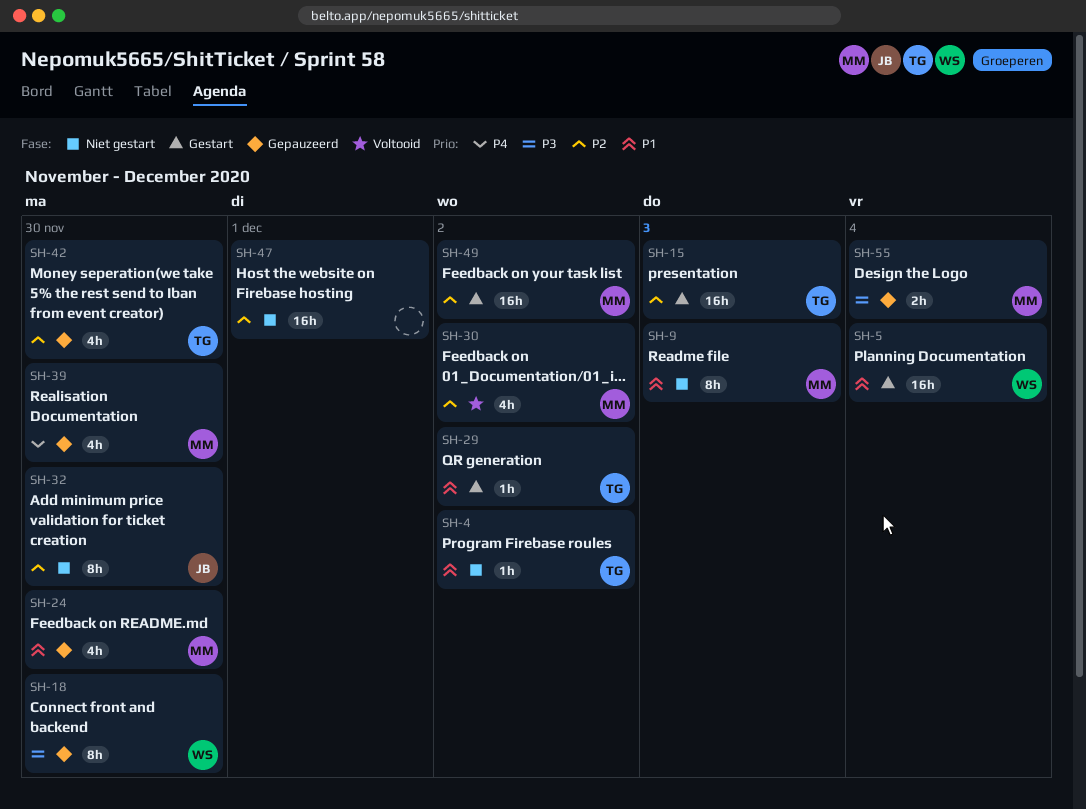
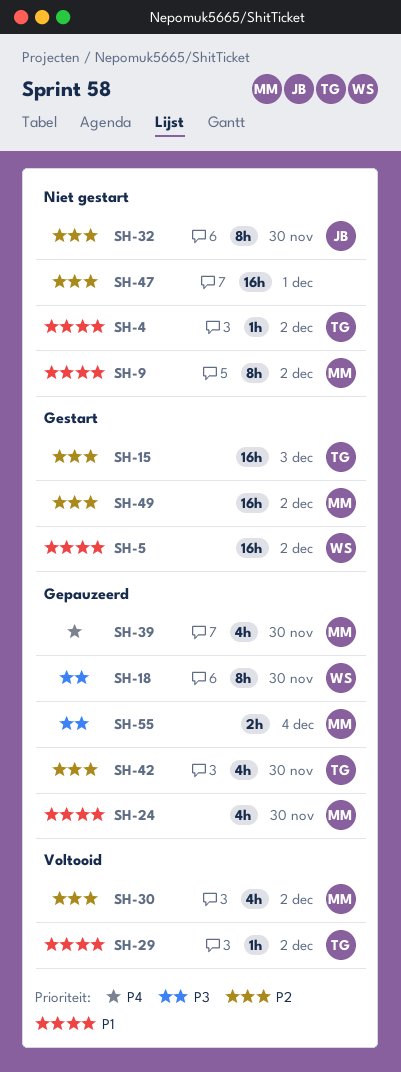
SH-5, due: Dec 4 -> Dec 2
SH-9, due: Dec 3 -> Dec 2
SH-29, status: Gestart -> Voltooid

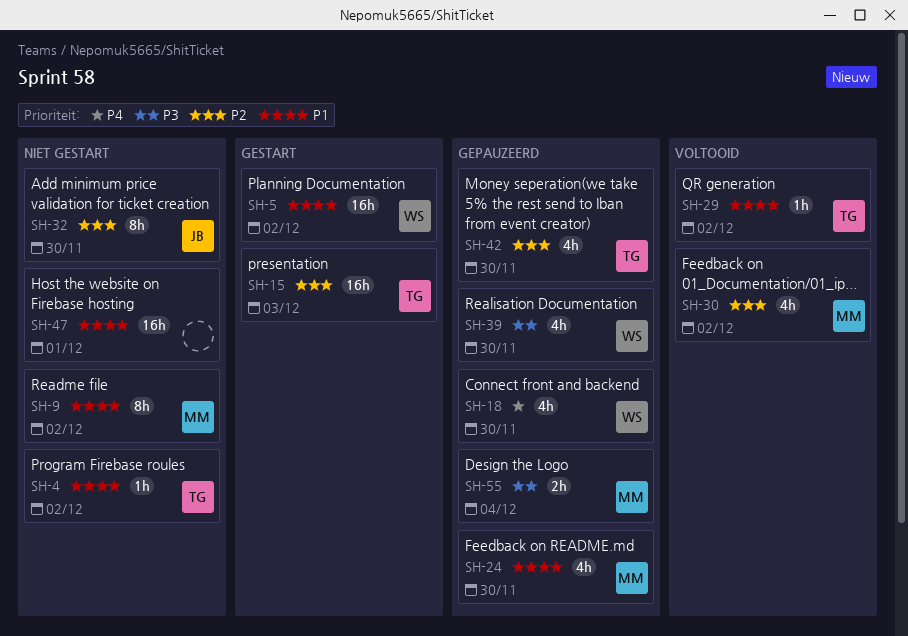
SH-18, priority: P3 -> P4
SH-18, estimate: 8h -> 4h
SH-39, owner: MM -> WS
SH-39, priority: P4 -> P3
SH-47, priority: P2 -> P1
SH-49: present -> none

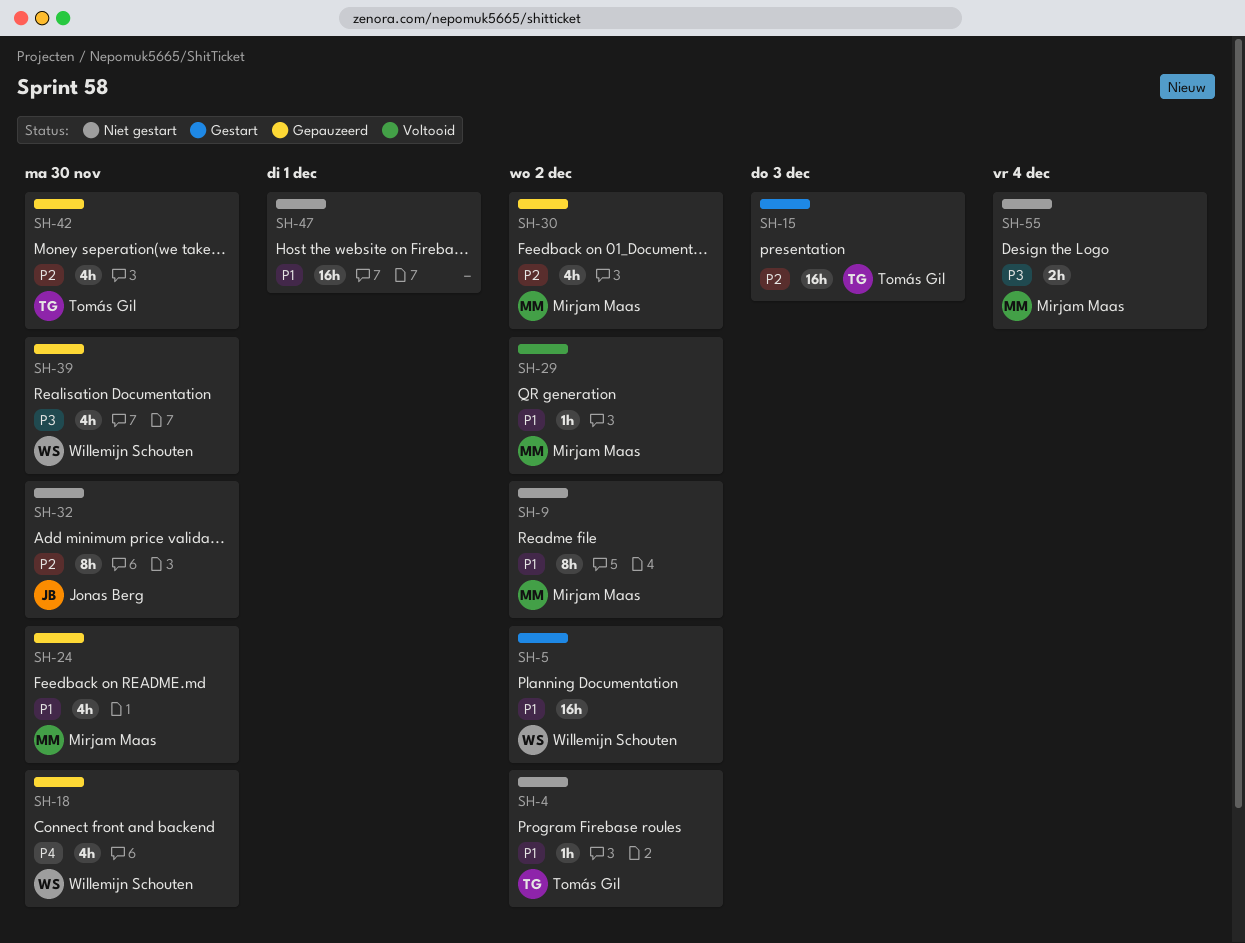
SH-29, owner: Tomás Gil -> Mirjam Maas
SH-30, status: Voltooid -> Gepauzeerd
SH-55, status: Gepauzeerd -> Niet gestart

